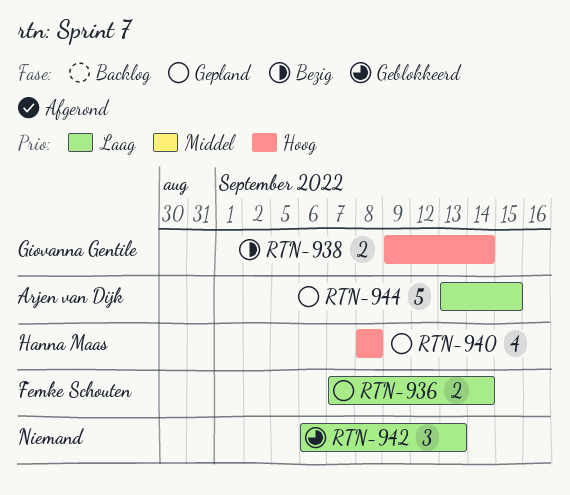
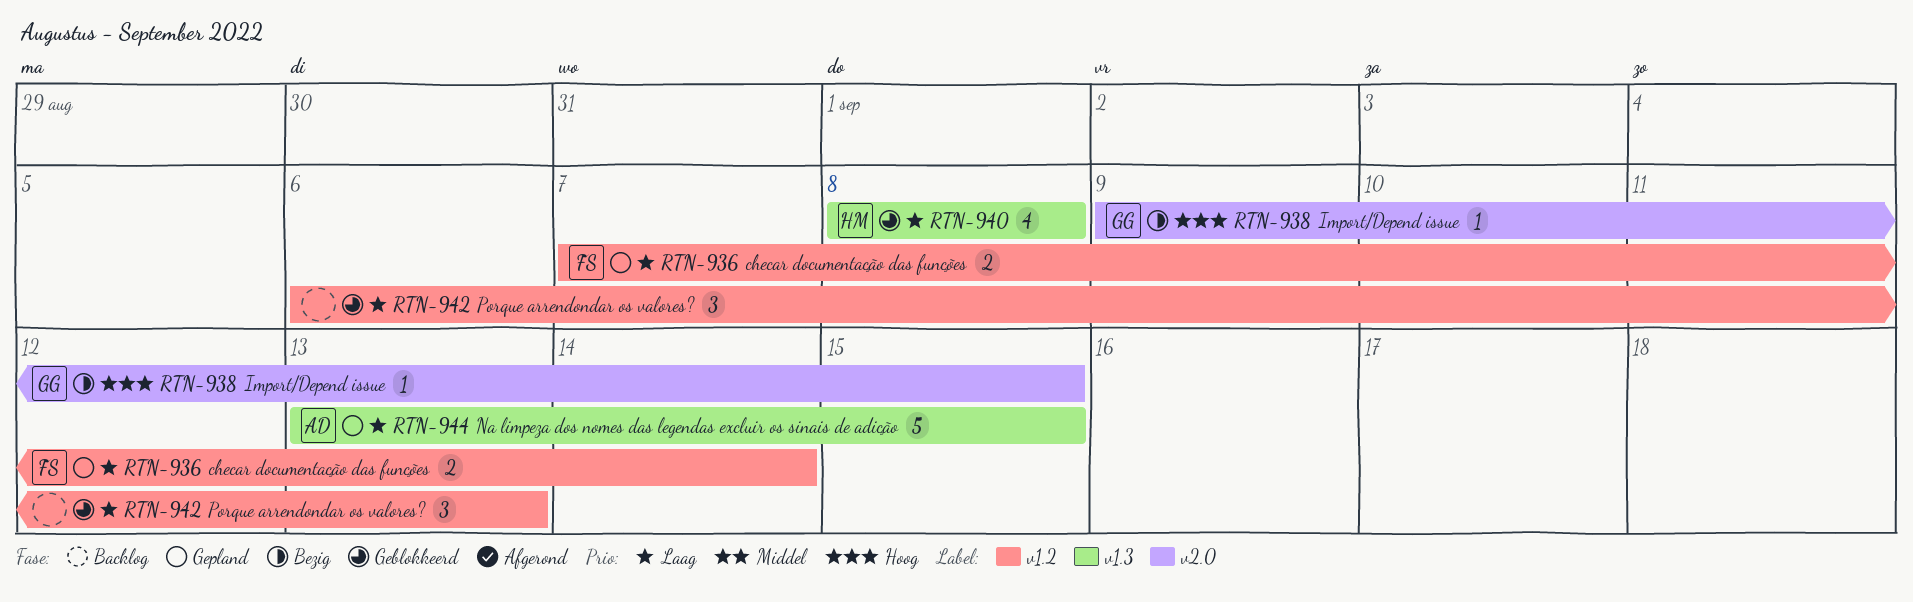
RTN-938, estimate: 2 -> 1
RTN-938, due: Sep 14 -> Sep 15
RTN-940, status: Gepland -> Geblokkeerd
RTN-940, priority: Hoog -> Laag

